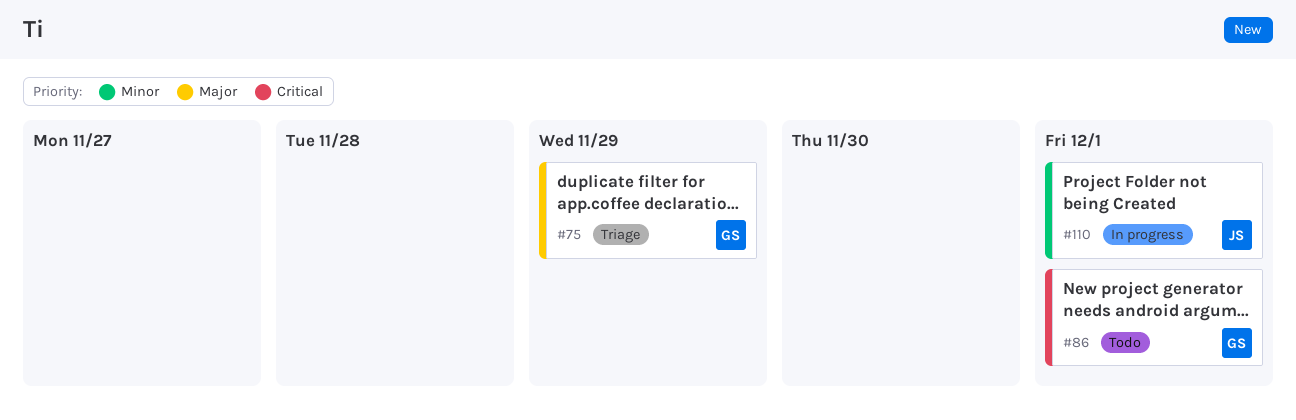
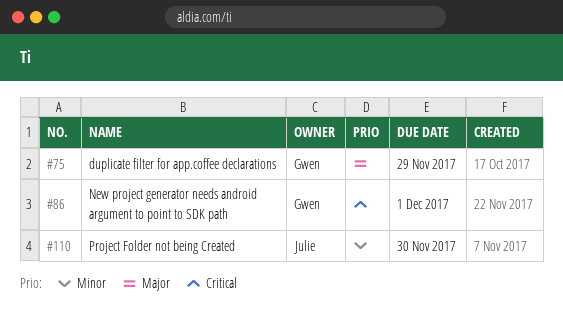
#110, due: Dec 1 -> Nov 30

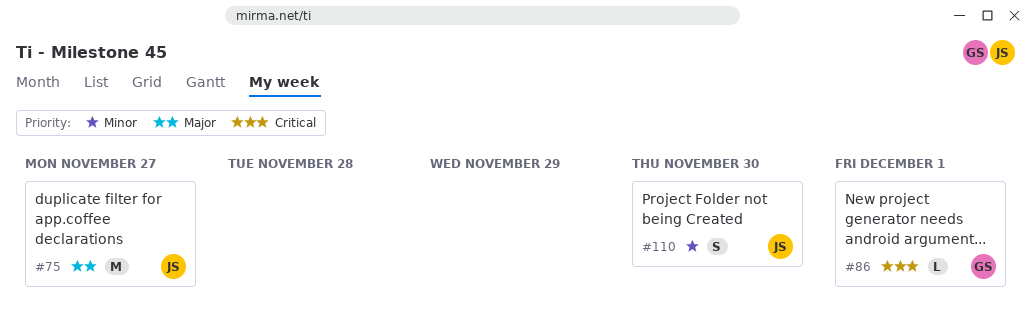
#75, owner: Gwen -> Julie
#75, due: Nov 29 -> Nov 27

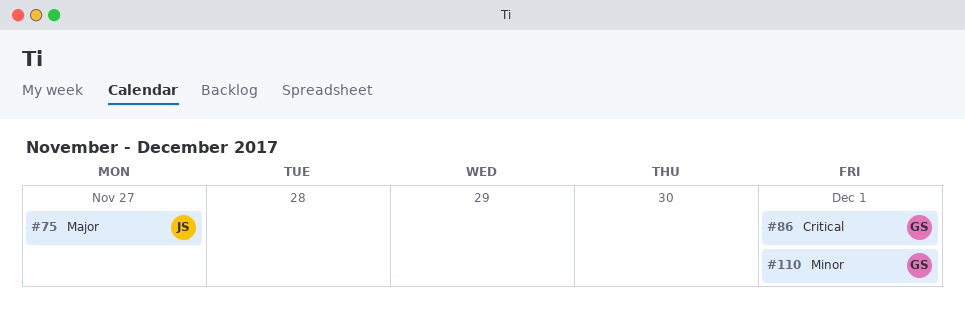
#110, owner: JS -> GS
#110, due: Nov 30 -> Dec 1

